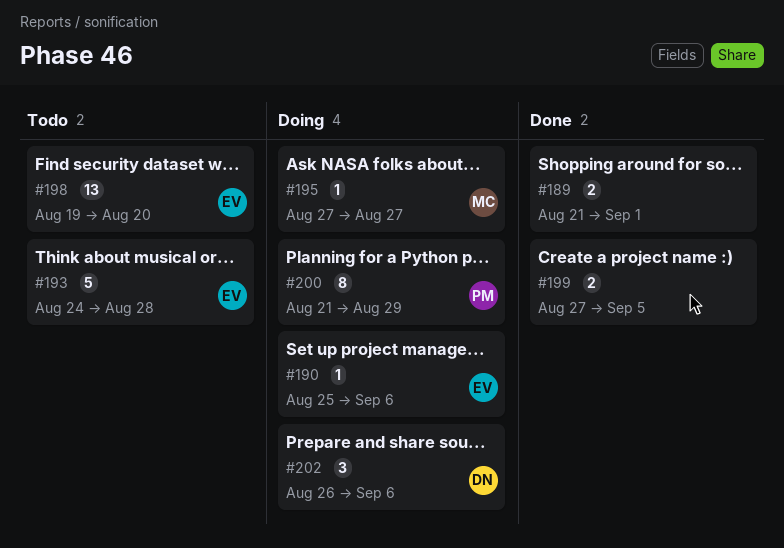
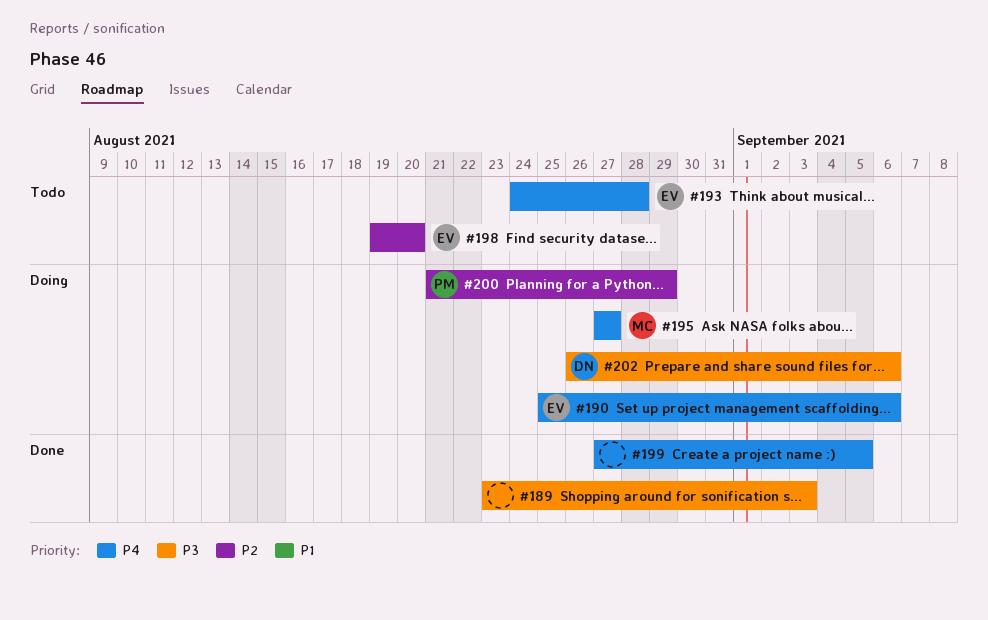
#189, start: Aug 21 -> Aug 23
#189, due: Sep 1 -> Sep 3

